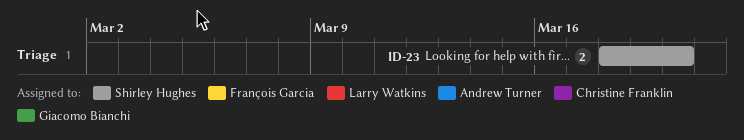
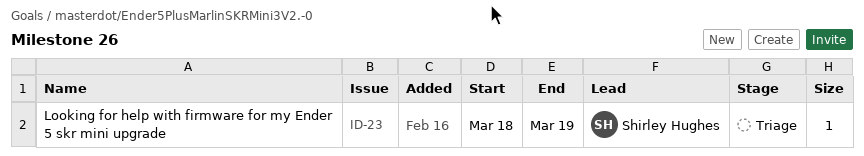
ID-23, estimate: 2 -> 1
ID-23, due: Mar 20 -> Mar 19

